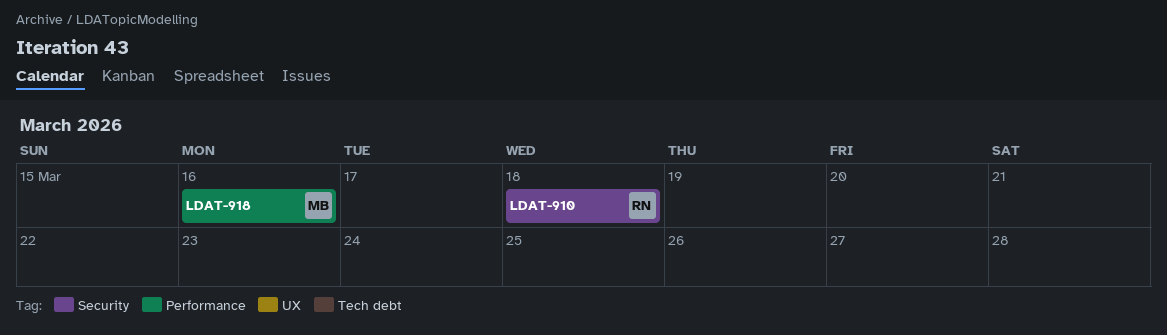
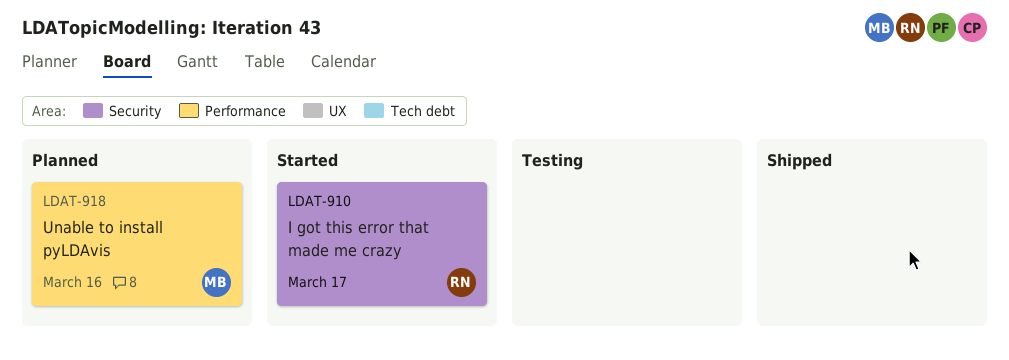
LDAT-910, due: Mar 18 -> Mar 17

